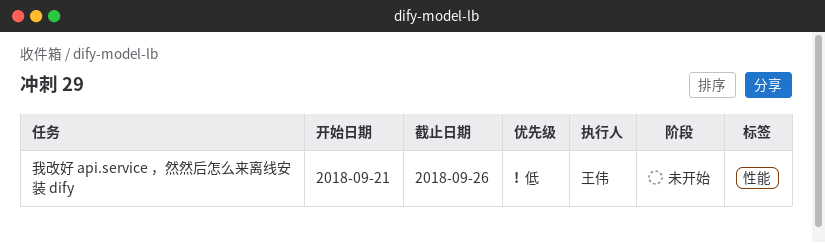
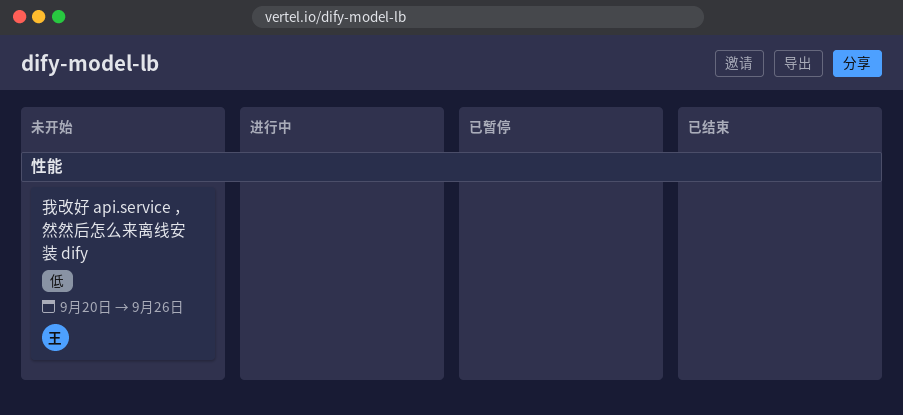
我改好 api.service ，然然后怎么来离线安装 dify, start: Sep 21 -> Sep 20

